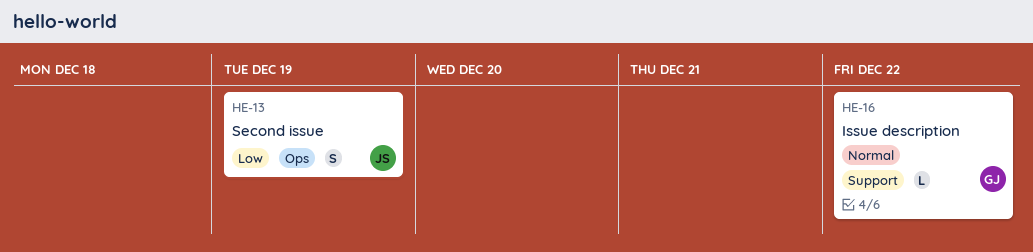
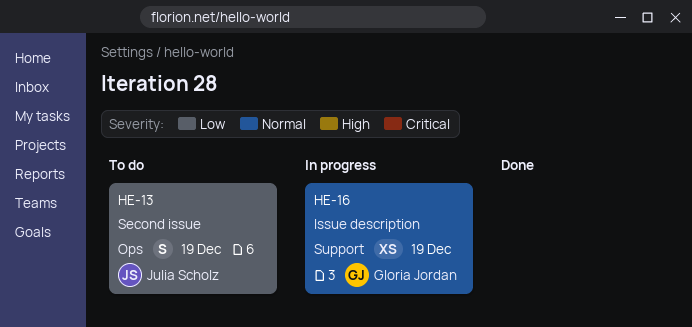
HE-16, estimate: L -> XS
HE-16, due: Dec 22 -> Dec 19

